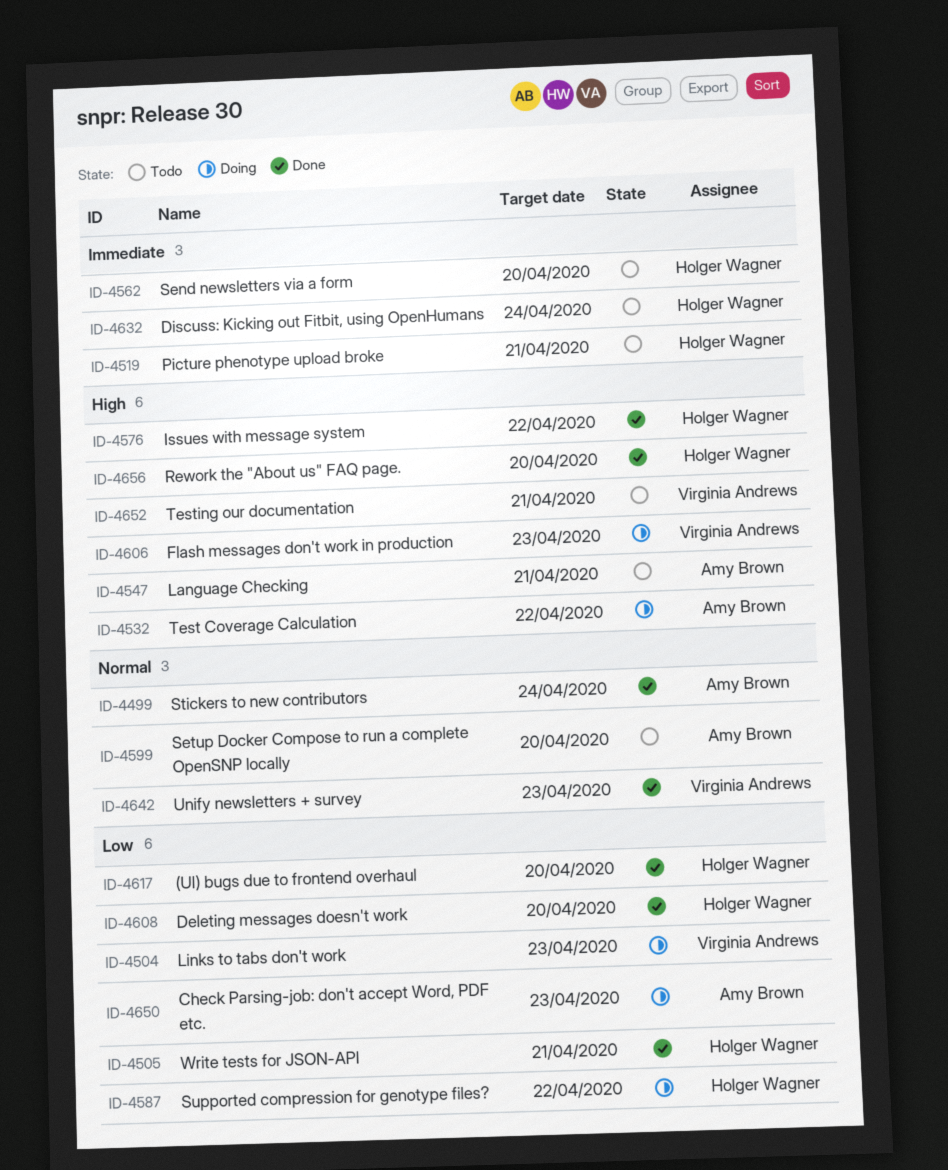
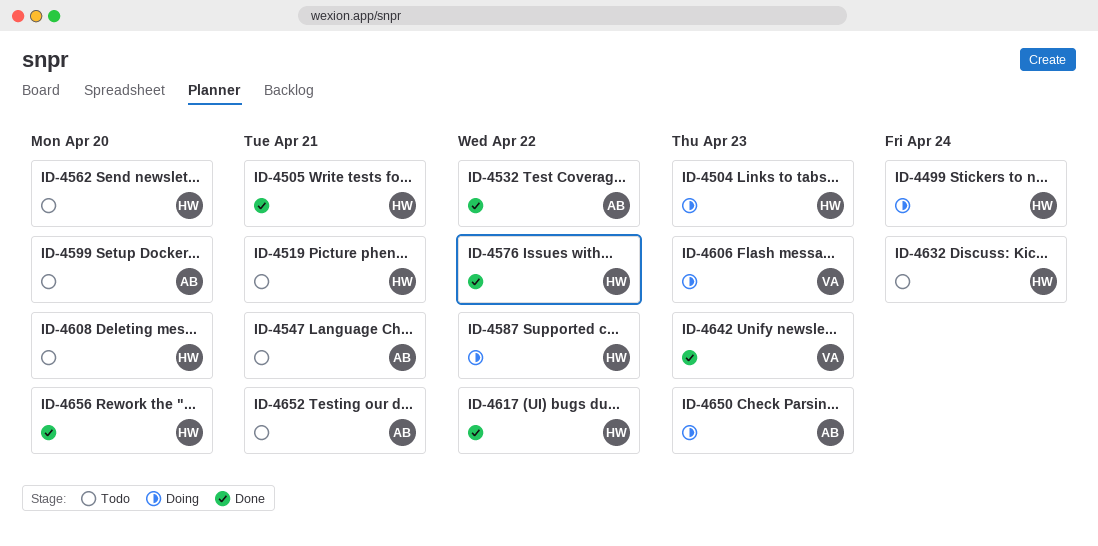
ID-4499, status: Done -> Doing
ID-4499, owner: Amy Brown -> Holger Wagner
ID-4504, owner: Virginia Andrews -> Holger Wagner
ID-4532, status: Doing -> Done
ID-4608, status: Done -> Todo
ID-4617, due: Apr 20 -> Apr 22
ID-4652, owner: Virginia Andrews -> Amy Brown

